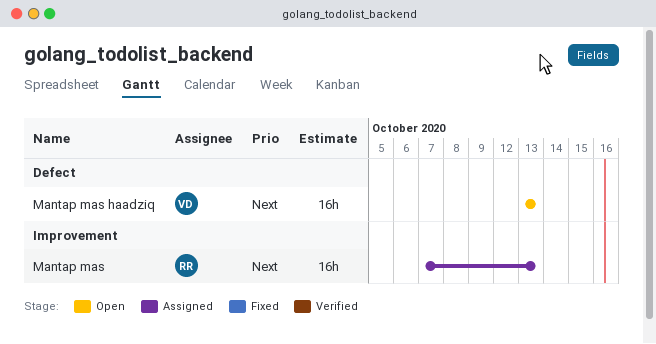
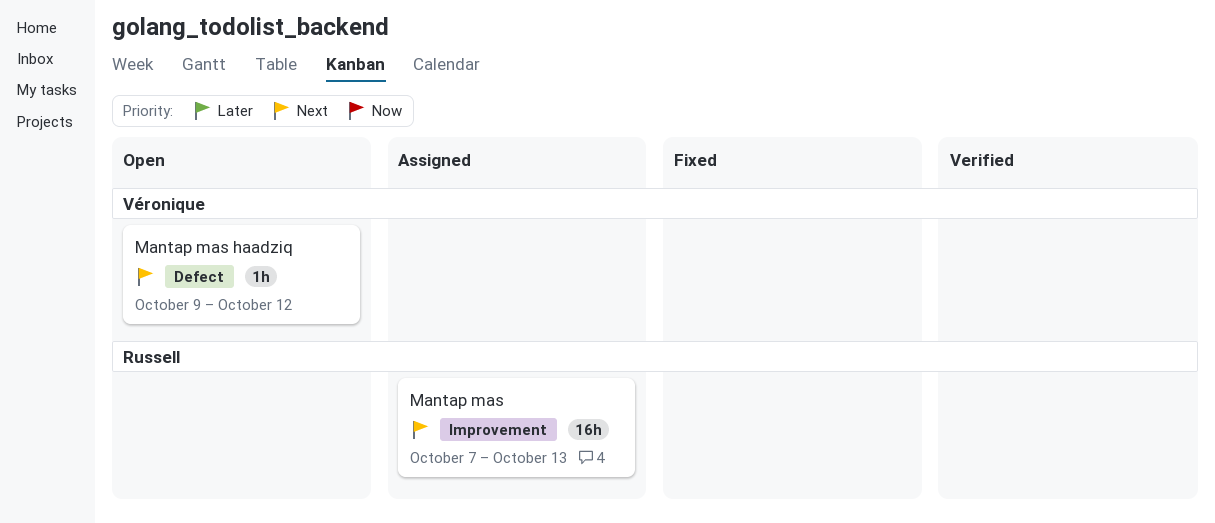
Mantap mas haadziq, estimate: 16h -> 1h
Mantap mas haadziq, start: Oct 13 -> Oct 9
Mantap mas haadziq, due: Oct 13 -> Oct 12

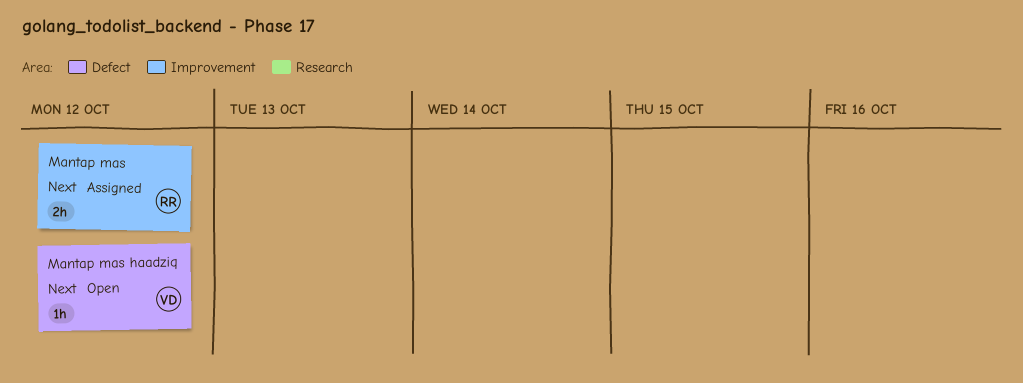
Mantap mas, estimate: 16h -> 2h
Mantap mas, due: Oct 13 -> Oct 12

